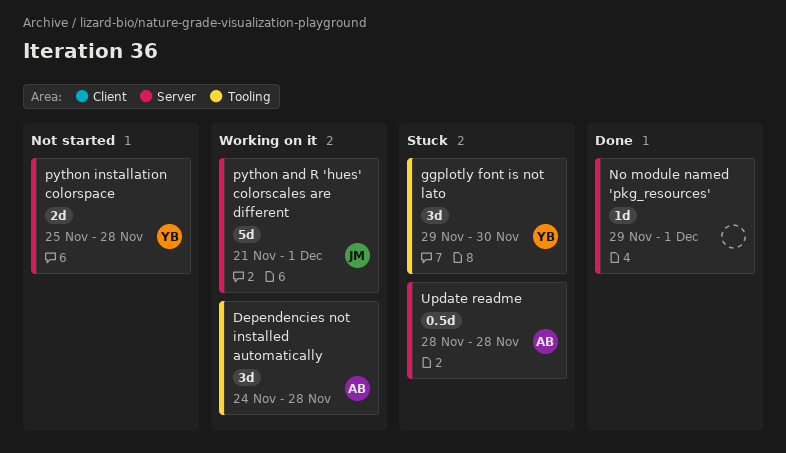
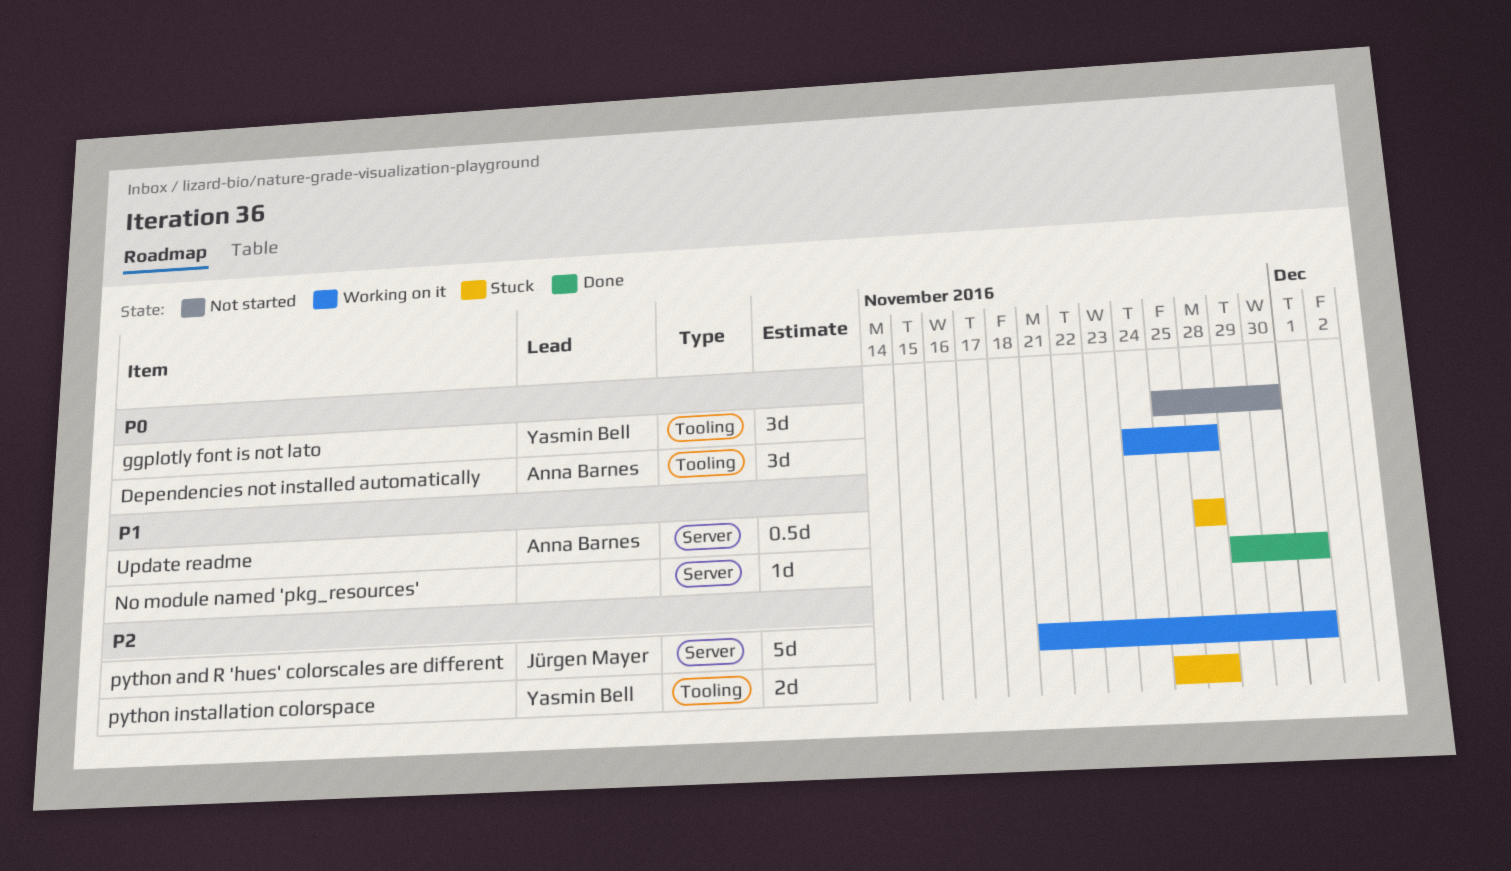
ggplotly font is not lato, status: Stuck -> Not started
ggplotly font is not lato, start: Nov 29 -> Nov 25
python installation colorspace, status: Not started -> Stuck
python installation colorspace, label: Server -> Tooling

